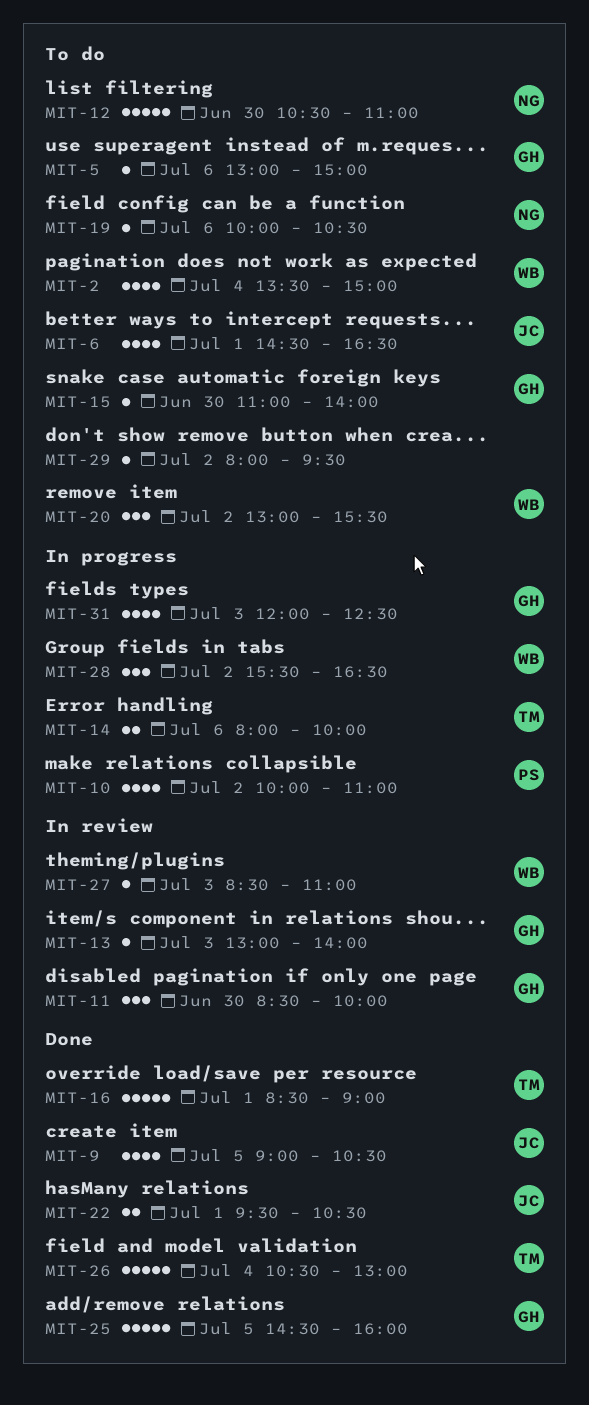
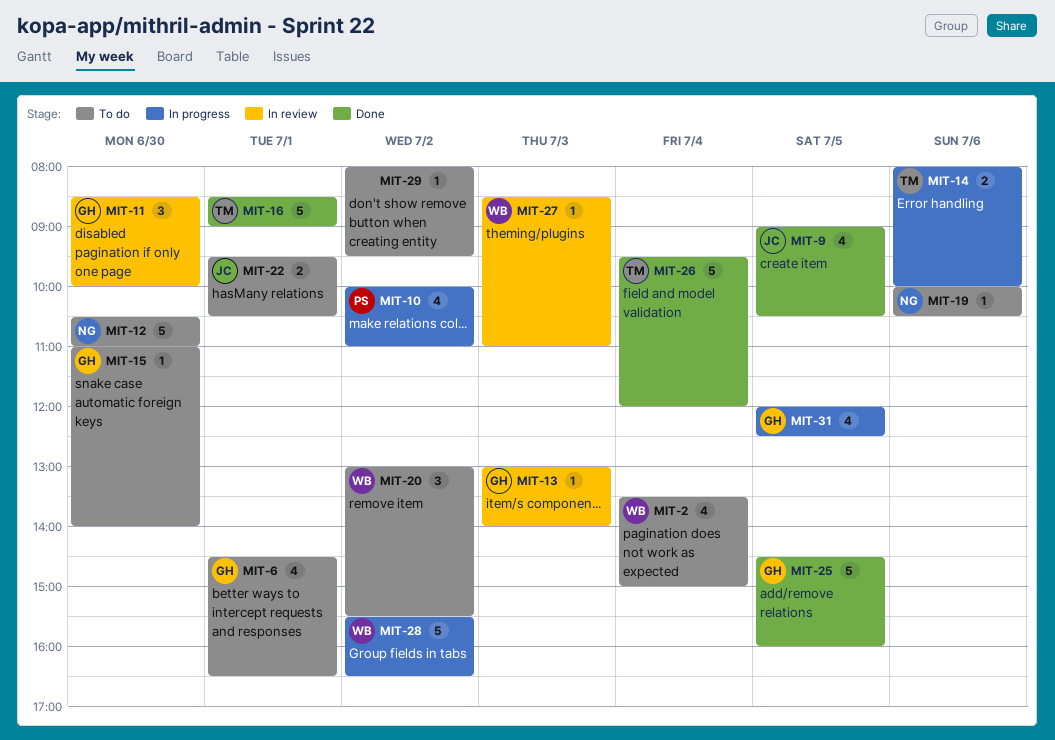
MIT-5: present -> none
MIT-6, owner: JC -> GH
MIT-22, status: Done -> To do
MIT-26, begins: 10:30 -> 09:30
MIT-26, ends: 13:00 -> 12:00
MIT-28, estimate: 3 -> 5
MIT-31, day: Jul 3 -> Jul 5

